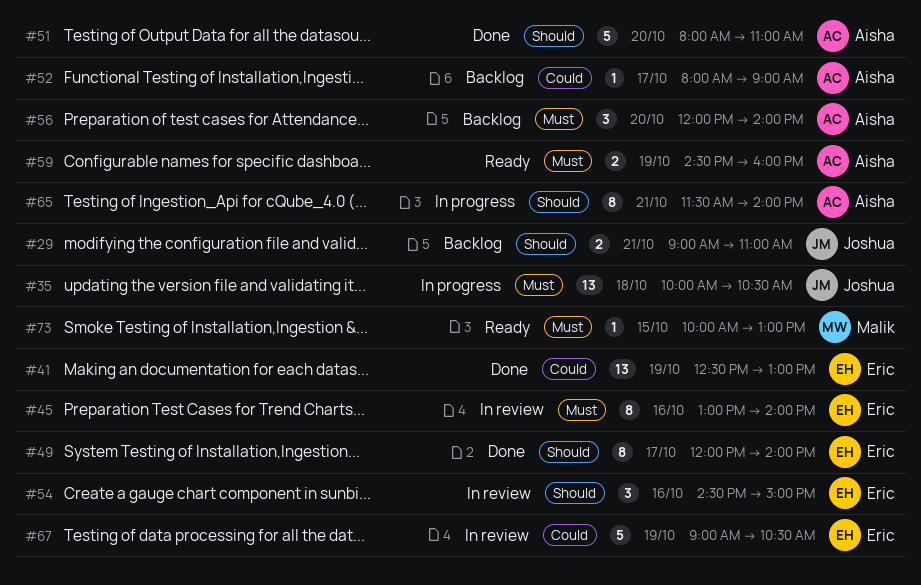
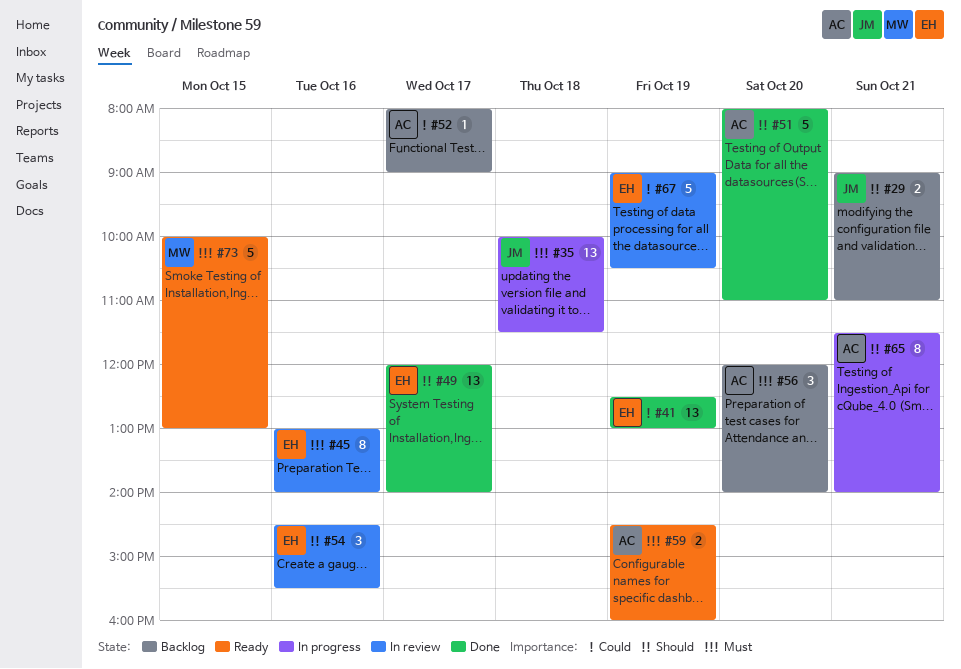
#35, ends: 10:30 -> 11:30
#49, estimate: 8 -> 13
#54, ends: 15:00 -> 15:30
#73, estimate: 1 -> 5

